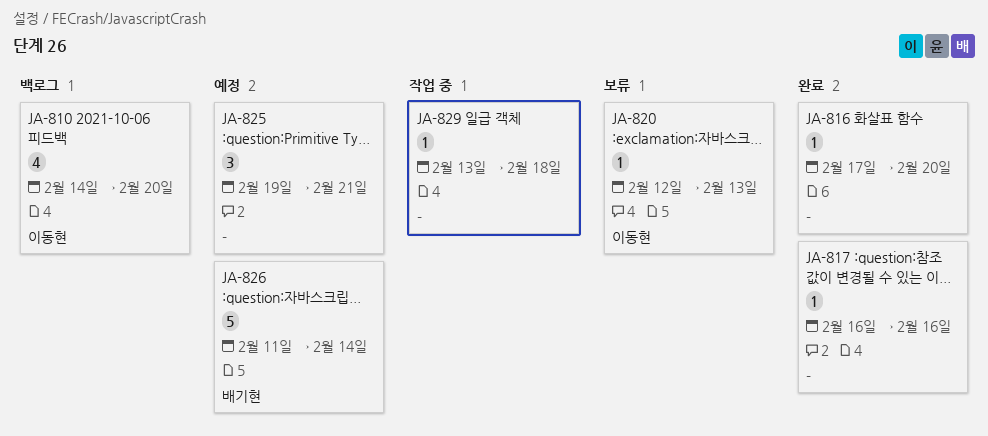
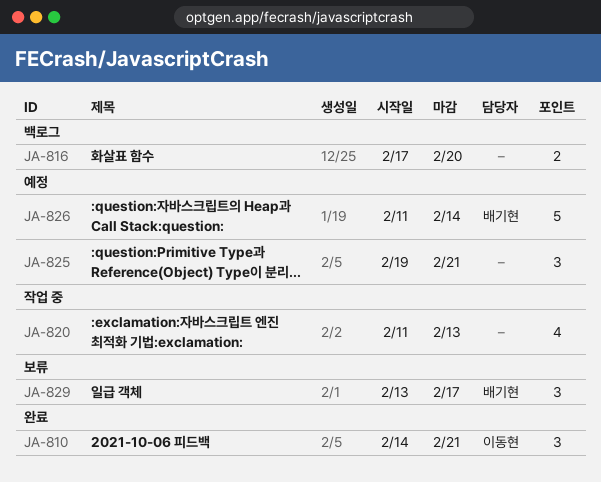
JA-810, status: 백로그 -> 완료
JA-810, estimate: 4 -> 3
JA-810, due: Feb 20 -> Feb 21
JA-816, status: 완료 -> 백로그
JA-816, estimate: 1 -> 2
JA-817: present -> none
JA-820, status: 보류 -> 작업 중
JA-820, owner: 이동현 -> none
JA-820, estimate: 1 -> 4
JA-820, start: Feb 12 -> Feb 11
JA-829, status: 작업 중 -> 보류
JA-829, owner: none -> 배기현
JA-829, estimate: 1 -> 3
JA-829, due: Feb 18 -> Feb 17

